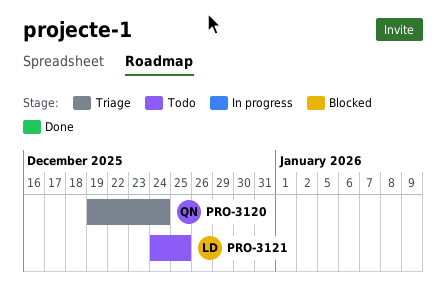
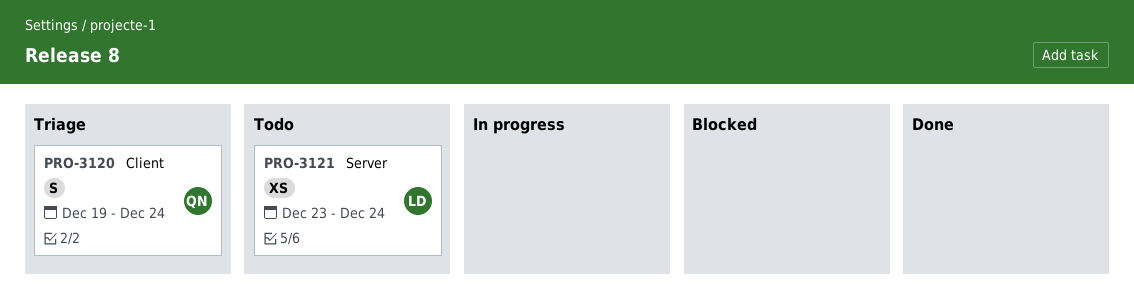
PRO-3121, start: Dec 24 -> Dec 23
PRO-3121, due: Dec 25 -> Dec 24

